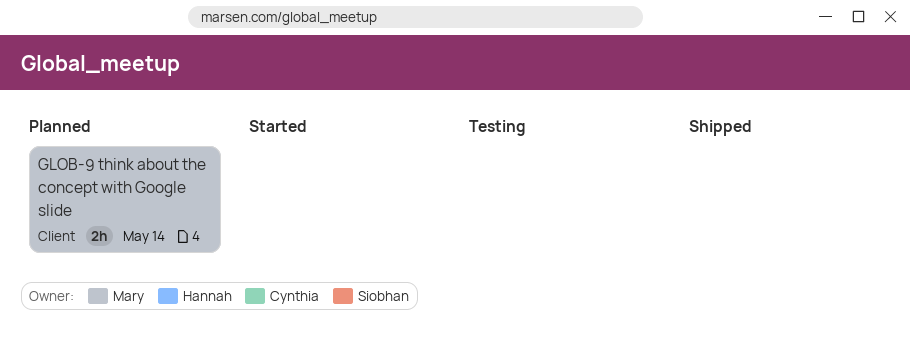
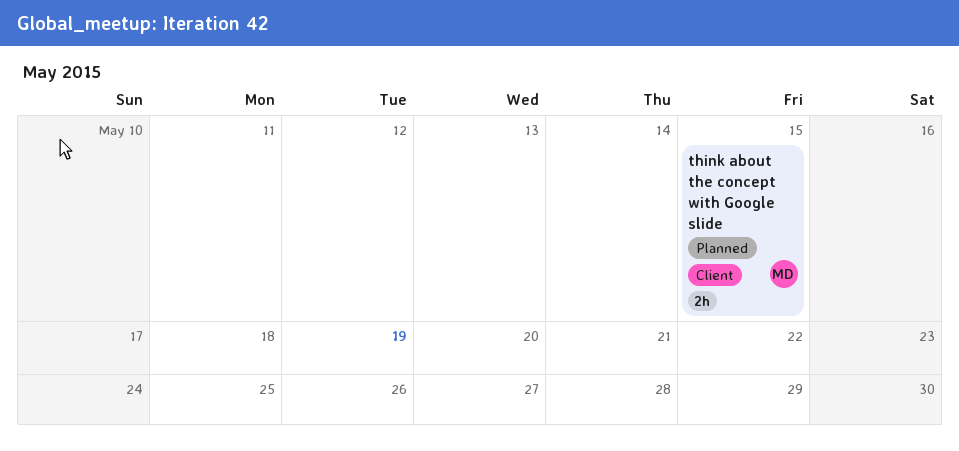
think about the concept with Google slide, due: May 14 -> May 15

